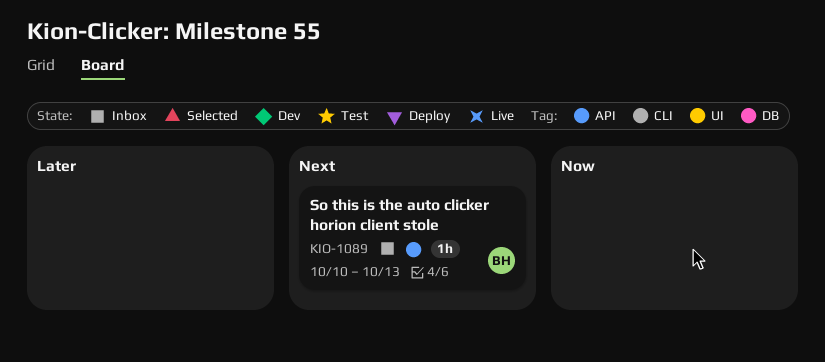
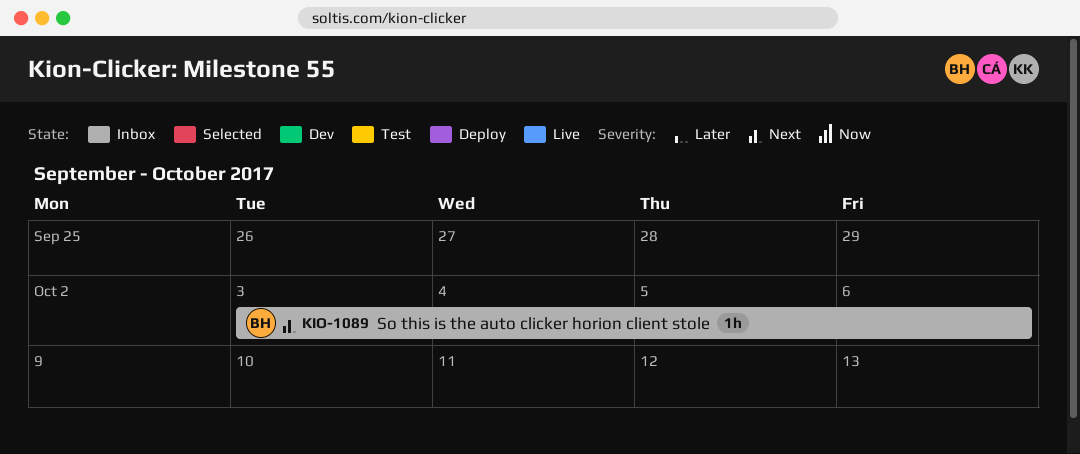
KIO-1089, start: Oct 10 -> Oct 3
KIO-1089, due: Oct 13 -> Oct 6

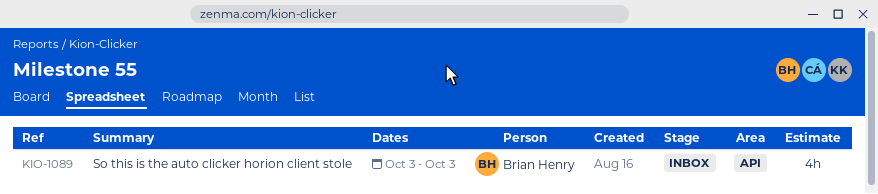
KIO-1089, estimate: 1h -> 4h
KIO-1089, due: Oct 6 -> Oct 3

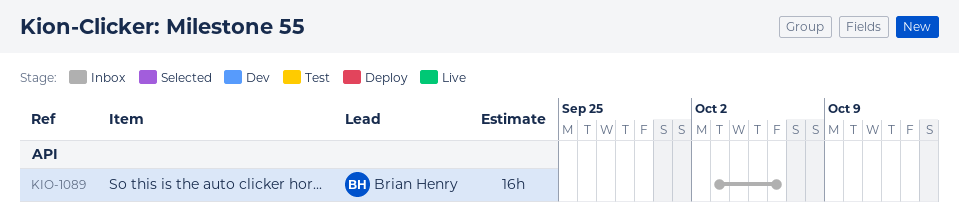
KIO-1089, estimate: 4h -> 16h
KIO-1089, due: Oct 3 -> Oct 6

